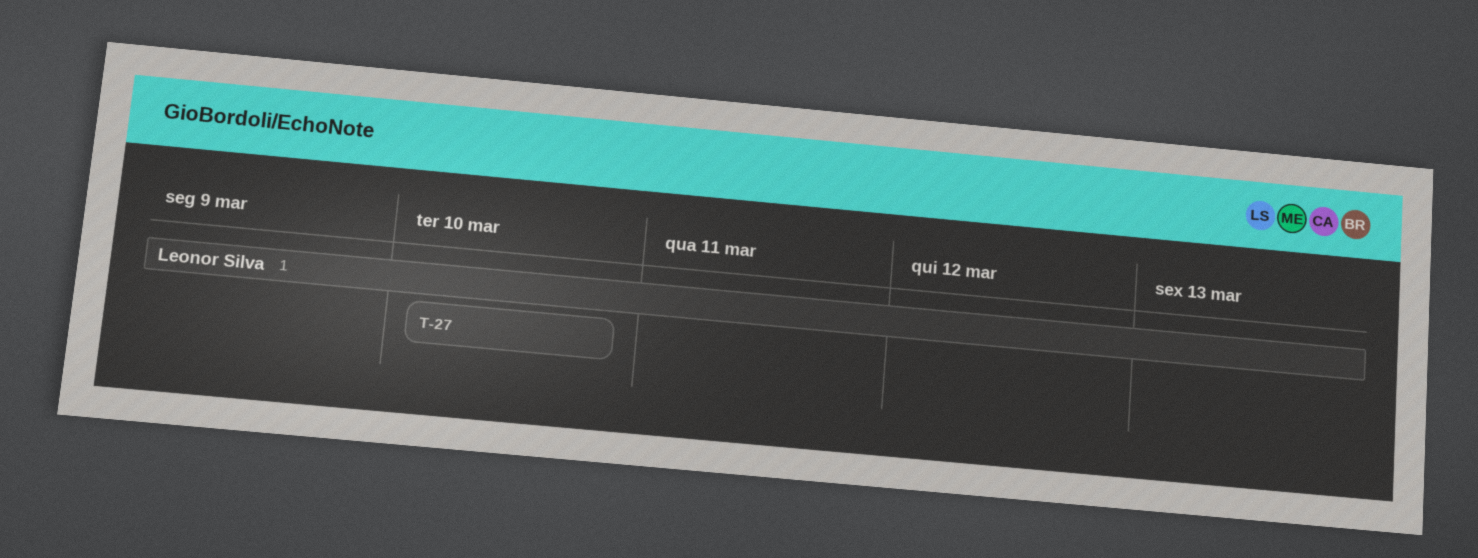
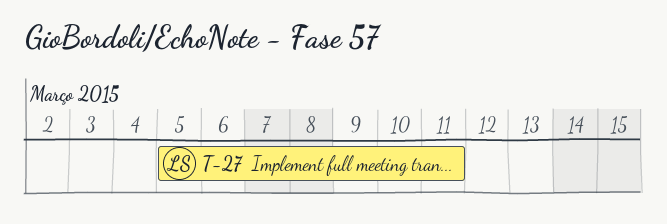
T-27, due: Mar 10 -> Mar 11

